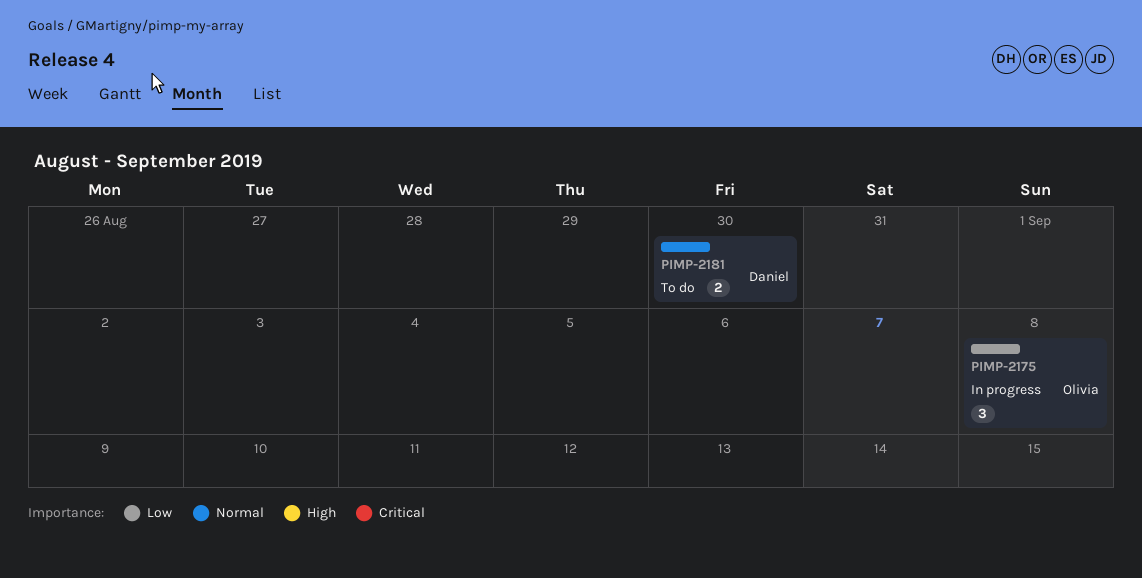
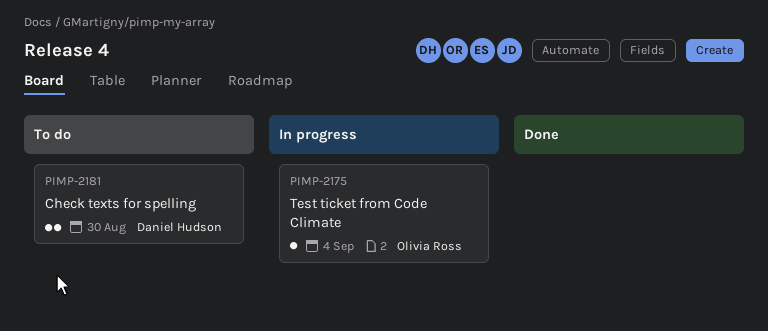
PIMP-2175, estimate: 3 -> 1
PIMP-2175, due: Sep 8 -> Sep 4

